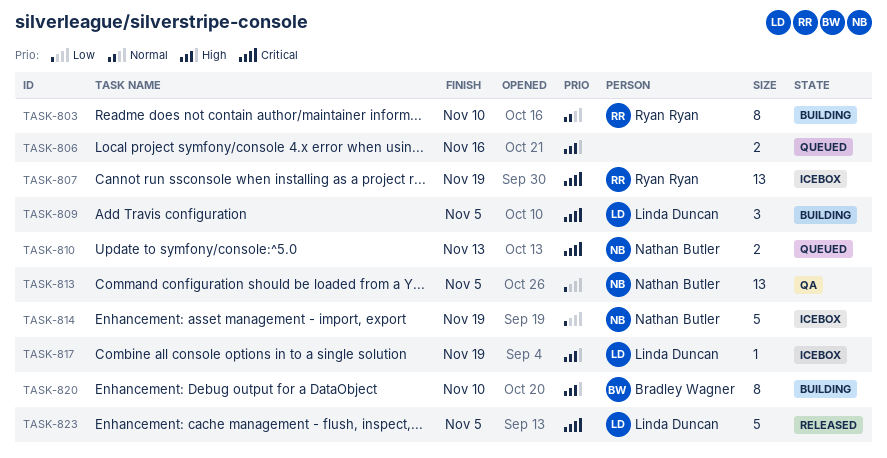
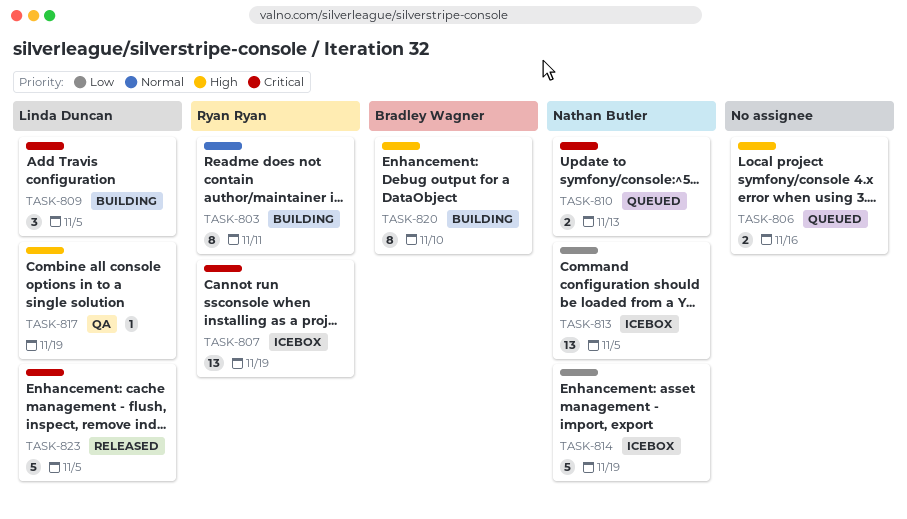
TASK-803, due: Nov 10 -> Nov 11
TASK-813, status: QA -> Icebox
TASK-817, status: Icebox -> QA

